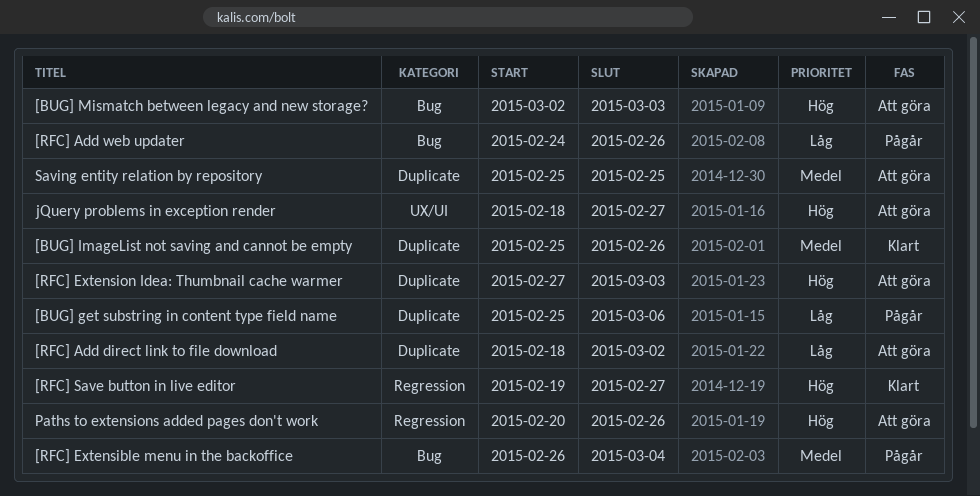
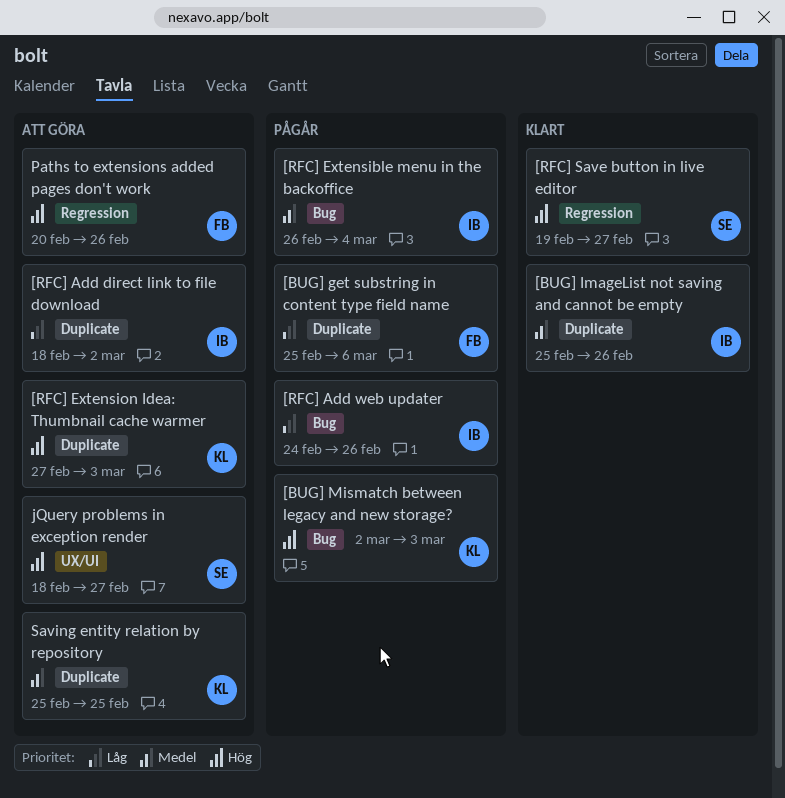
[BUG] Mismatch between legacy and new storage?, status: Att göra -> Pågår

